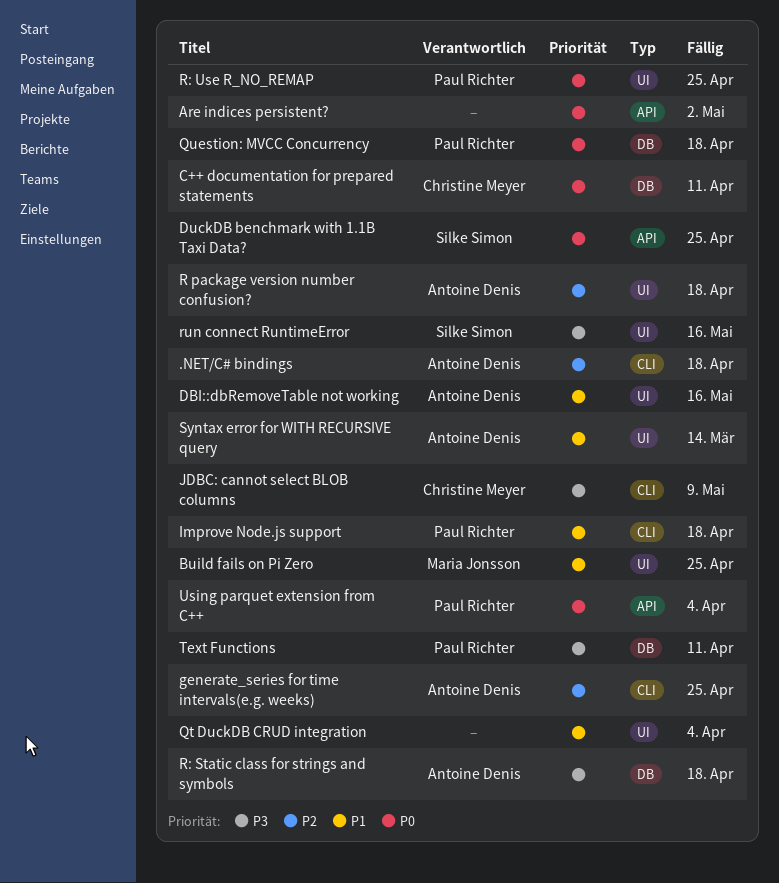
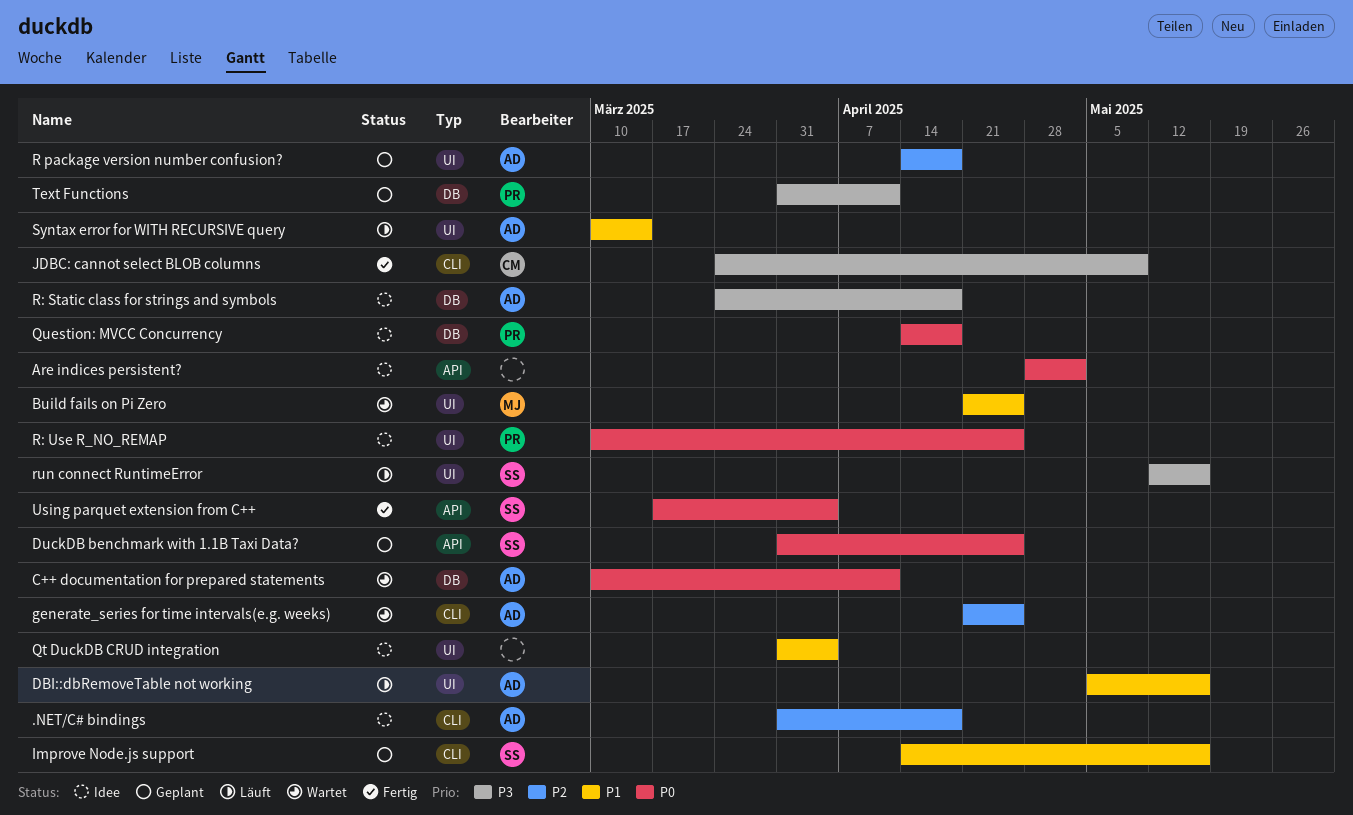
C++ documentation for prepared statements, owner: Christine Meyer -> Antoine Denis
Improve Node.js support, owner: Paul Richter -> Silke Simon
Improve Node.js support, due: Apr 18 -> May 16
Using parquet extension from C++, owner: Paul Richter -> Silke Simon

